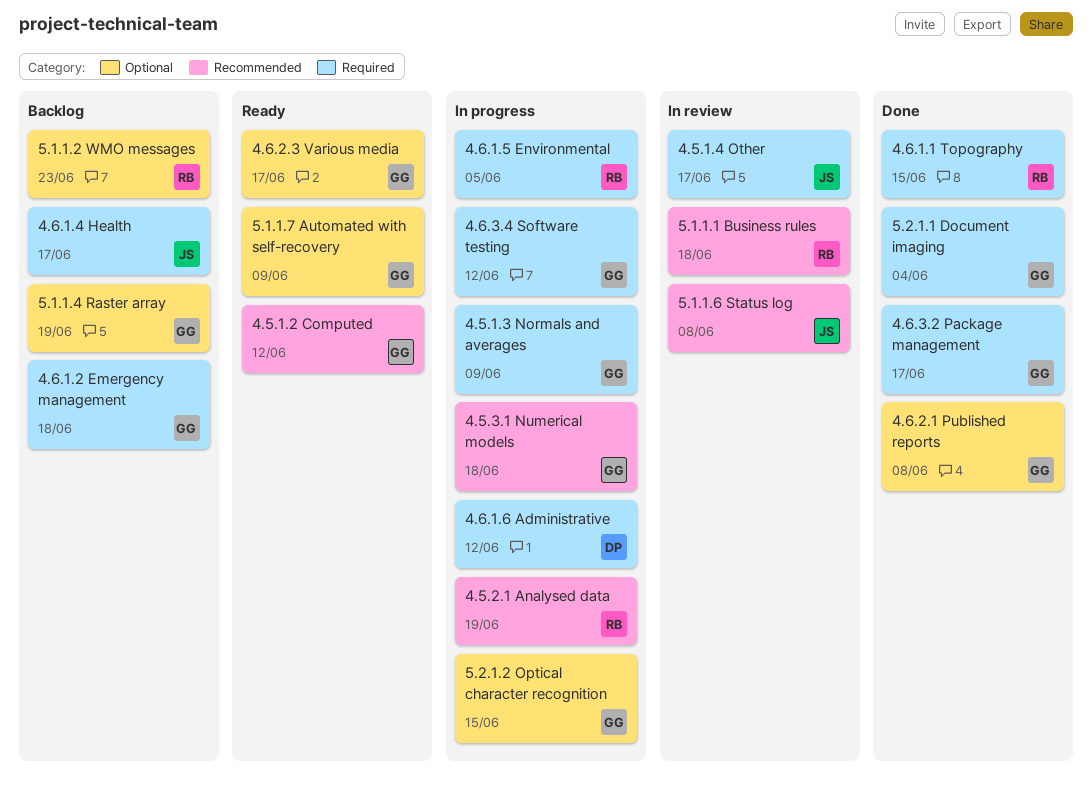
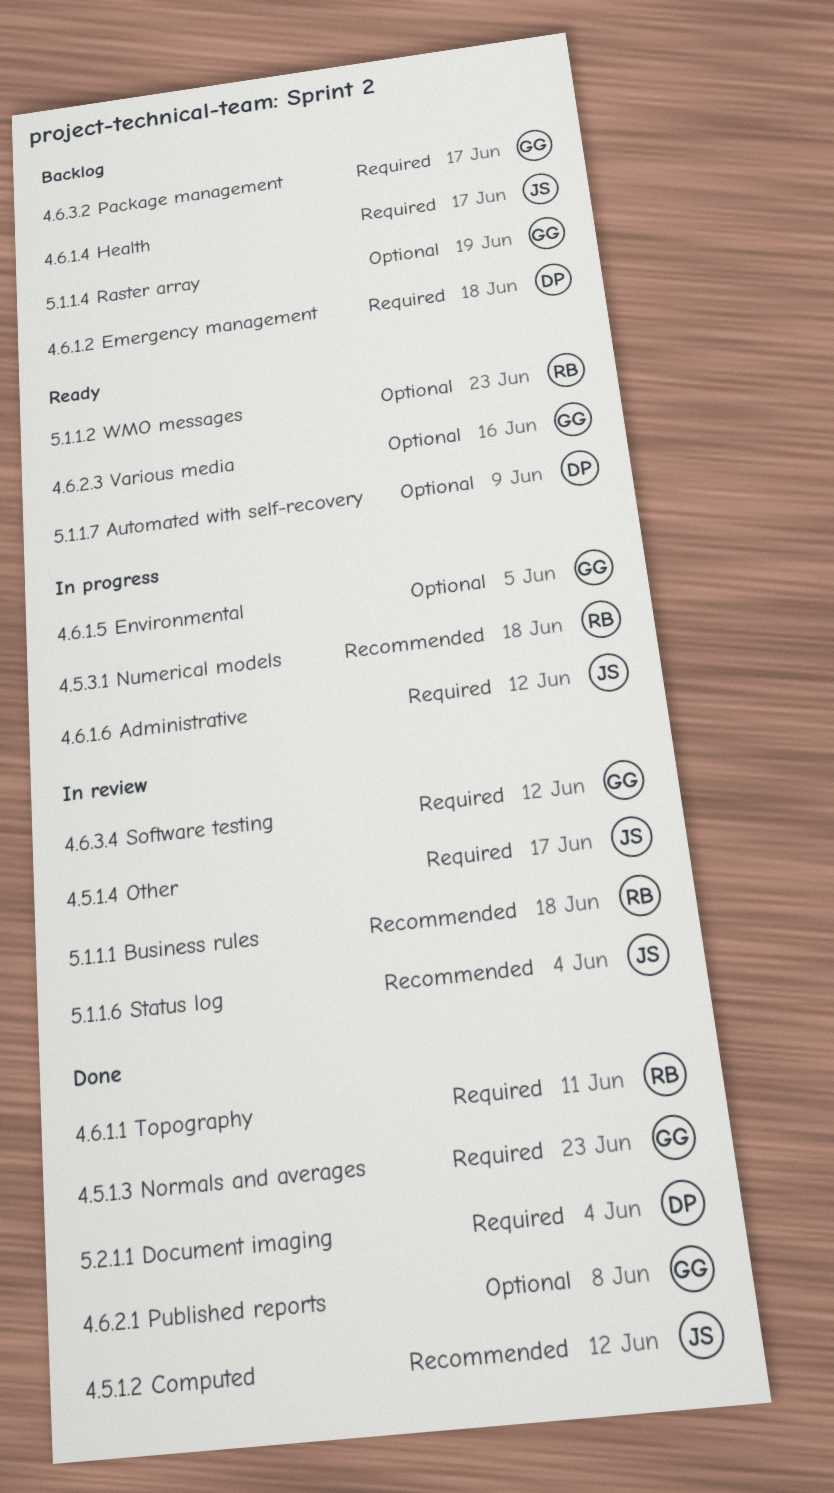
4.5.1.2 Computed, status: Ready -> Done
4.5.1.2 Computed, owner: GG -> JS
4.5.1.3 Normals and averages, status: In progress -> Done
4.5.1.3 Normals and averages, due: Jun 9 -> Jun 23
4.5.2.1 Analysed data: present -> none
4.5.3.1 Numerical models, owner: GG -> RB
4.6.1.1 Topography, due: Jun 15 -> Jun 11
4.6.1.2 Emergency management, owner: GG -> DP
4.6.1.5 Environmental, owner: RB -> GG
4.6.1.5 Environmental, label: Required -> Optional
4.6.1.6 Administrative, owner: DP -> JS
4.6.2.3 Various media, due: Jun 17 -> Jun 16
4.6.3.2 Package management, status: Done -> Backlog
4.6.3.4 Software testing, status: In progress -> In review
5.1.1.2 WMO messages, status: Backlog -> Ready
5.1.1.6 Status log, due: Jun 8 -> Jun 4
5.1.1.7 Automated with self-recovery, owner: GG -> DP
5.2.1.1 Document imaging, owner: GG -> DP
5.2.1.2 Optical character recognition: present -> none

